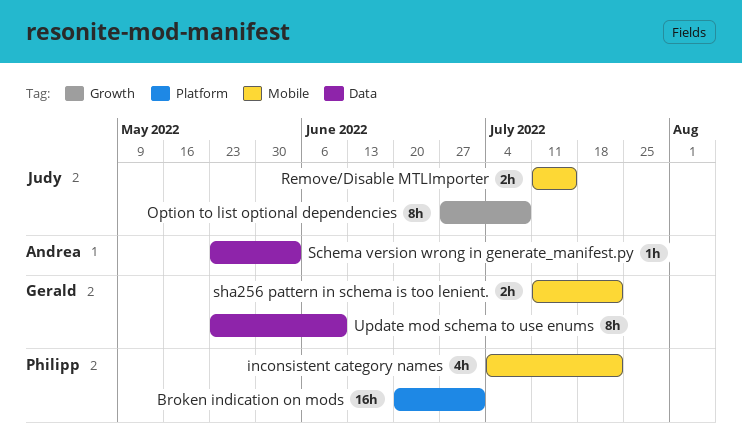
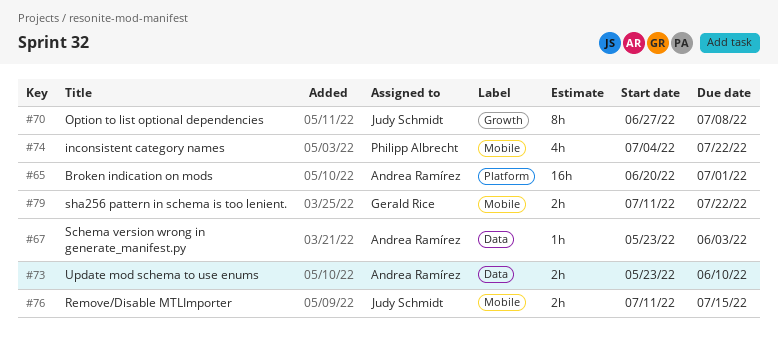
Broken indication on mods, owner: Philipp Albrecht -> Andrea Ramírez
Update mod schema to use enums, owner: Gerald Rice -> Andrea Ramírez
Update mod schema to use enums, estimate: 8h -> 2h

